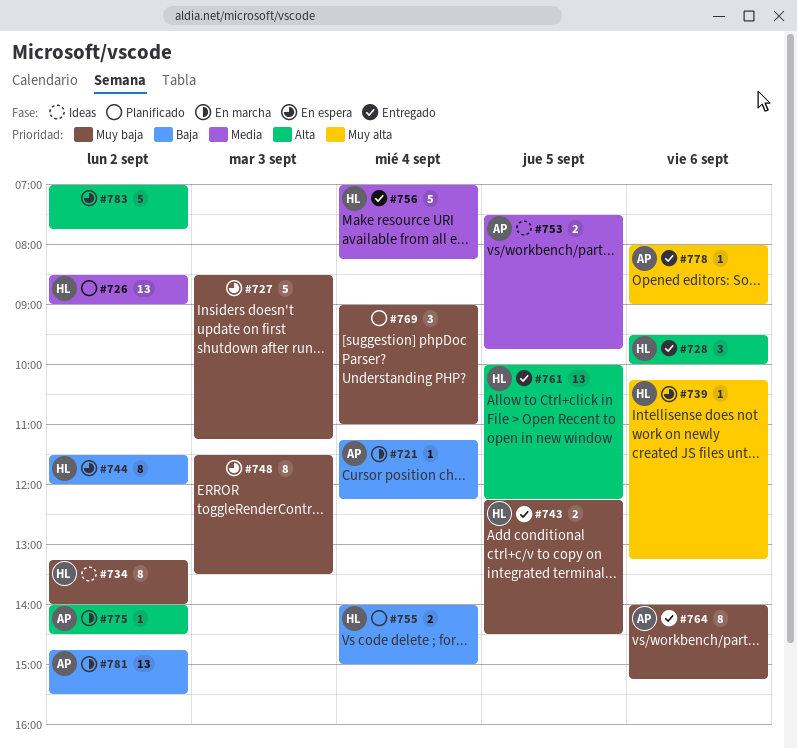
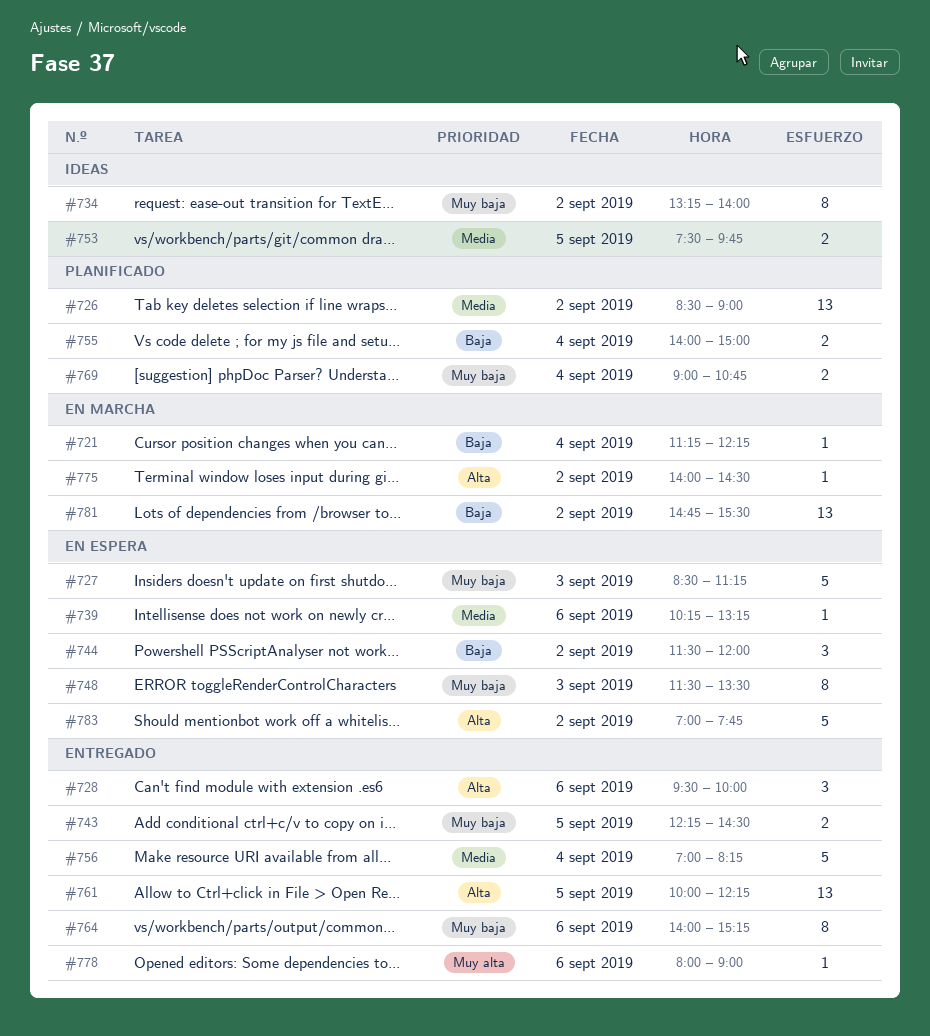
#739, priority: Muy alta -> Media
#744, estimate: 8 -> 3
#769, estimate: 3 -> 2
#769, ends: 11:00 -> 10:45

